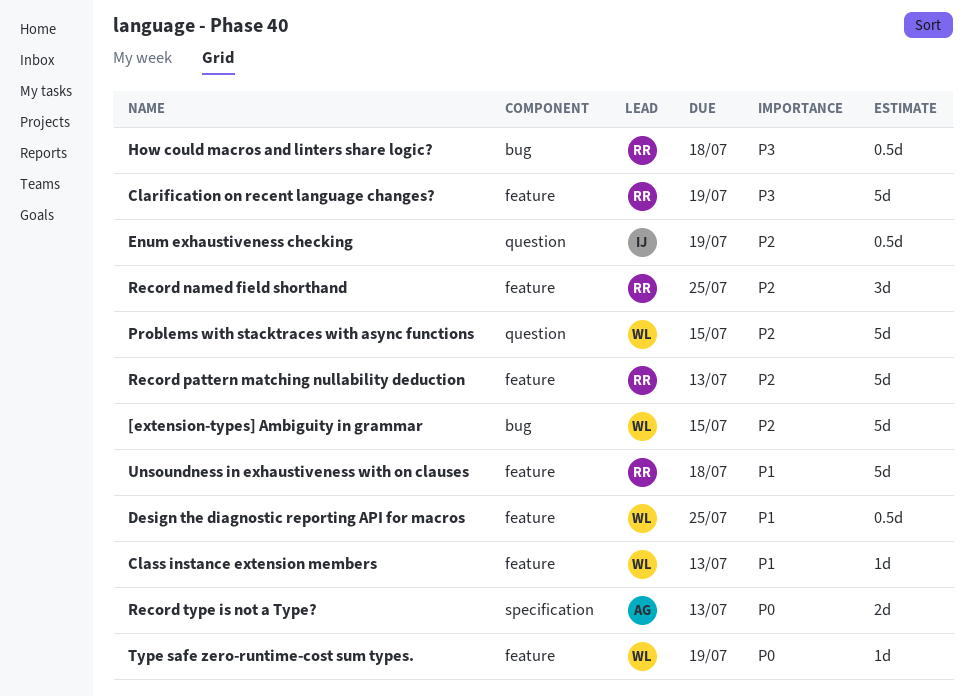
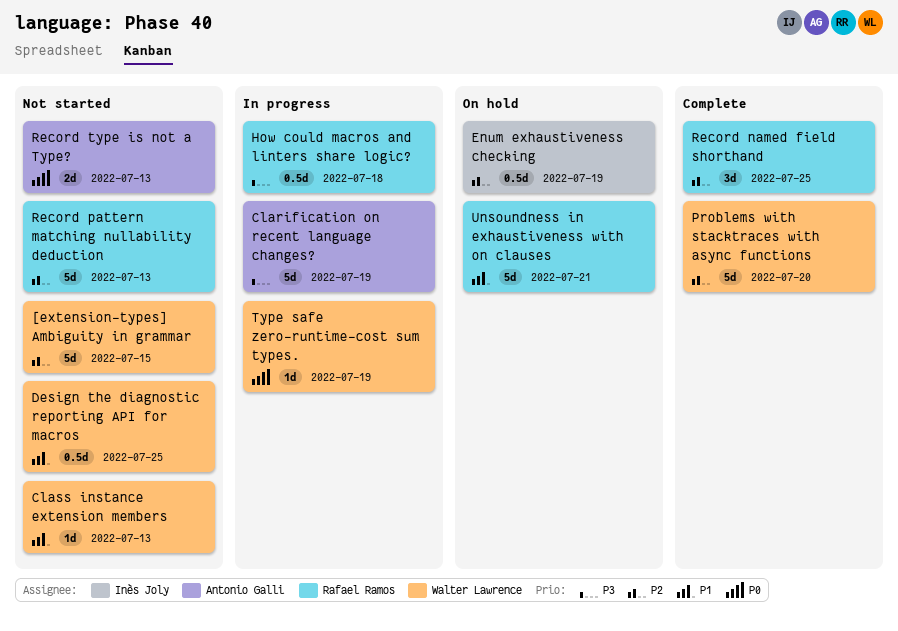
Clarification on recent language changes?, owner: Rafael Ramos -> Antonio Galli
Problems with stacktraces with async functions, due: Jul 15 -> Jul 20
Unsoundness in exhaustiveness with on clauses, due: Jul 18 -> Jul 21

